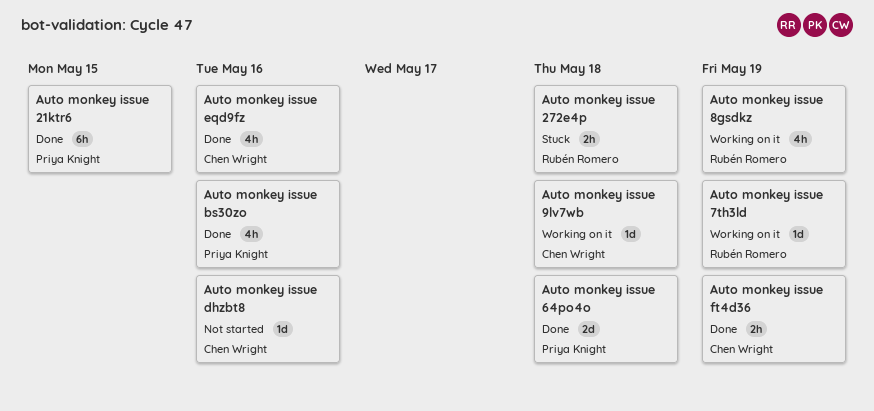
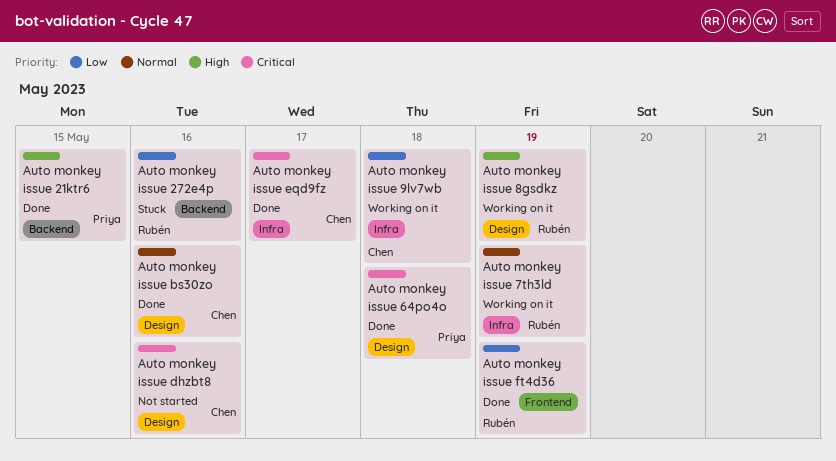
Auto monkey issue 272e4p, due: May 18 -> May 16
Auto monkey issue bs30zo, owner: Priya Knight -> Chen Wright
Auto monkey issue eqd9fz, due: May 16 -> May 17
Auto monkey issue ft4d36, owner: Chen Wright -> Rubén Romero

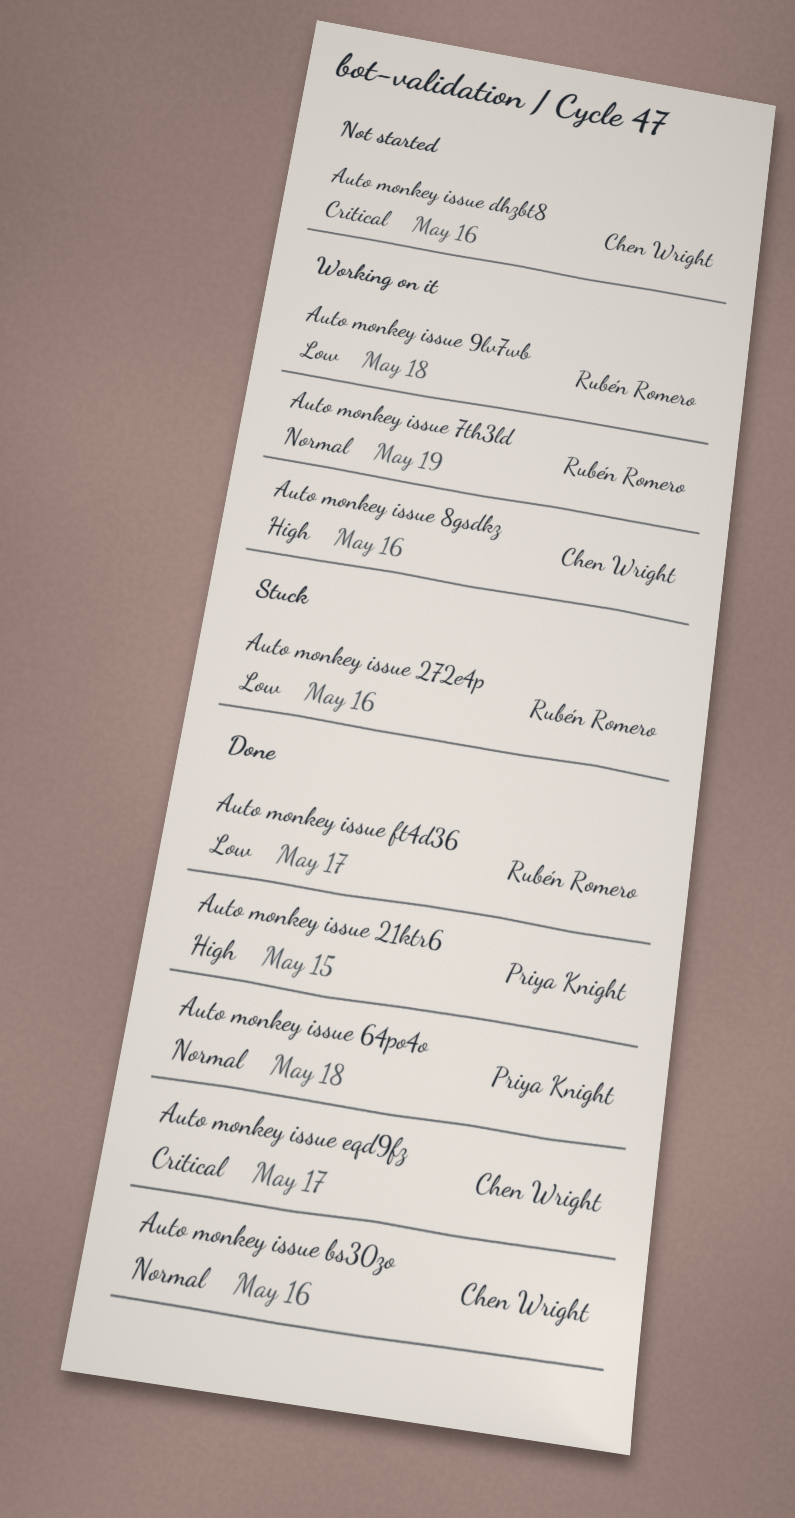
Auto monkey issue 64po4o, priority: Critical -> Normal
Auto monkey issue 8gsdkz, owner: Rubén Romero -> Chen Wright
Auto monkey issue 8gsdkz, due: May 19 -> May 16
Auto monkey issue 9lv7wb, owner: Chen Wright -> Rubén Romero
Auto monkey issue ft4d36, due: May 19 -> May 17

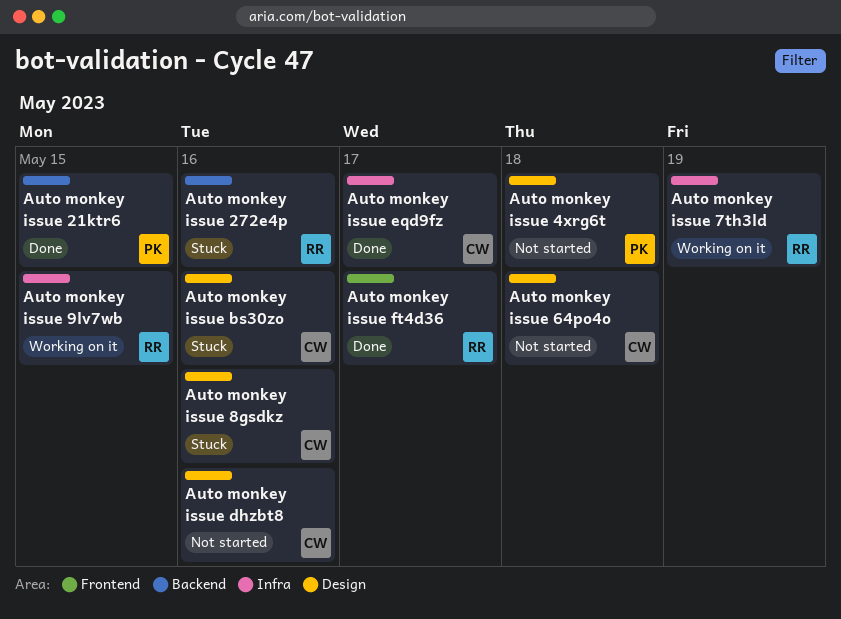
Auto monkey issue 4xrg6t: none -> present
Auto monkey issue 64po4o, status: Done -> Not started
Auto monkey issue 64po4o, owner: Priya Knight -> Chen Wright
Auto monkey issue 8gsdkz, status: Working on it -> Stuck
Auto monkey issue 9lv7wb, due: May 18 -> May 15
Auto monkey issue bs30zo, status: Done -> Stuck

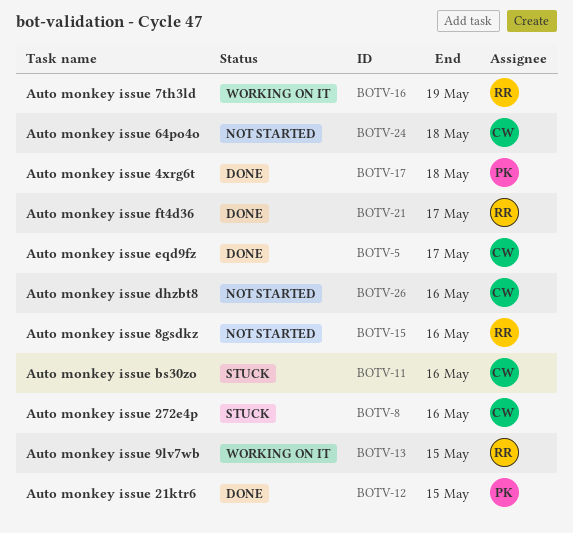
Auto monkey issue 272e4p, owner: RR -> CW
Auto monkey issue 4xrg6t, status: Not started -> Done
Auto monkey issue 8gsdkz, status: Stuck -> Not started
Auto monkey issue 8gsdkz, owner: CW -> RR

